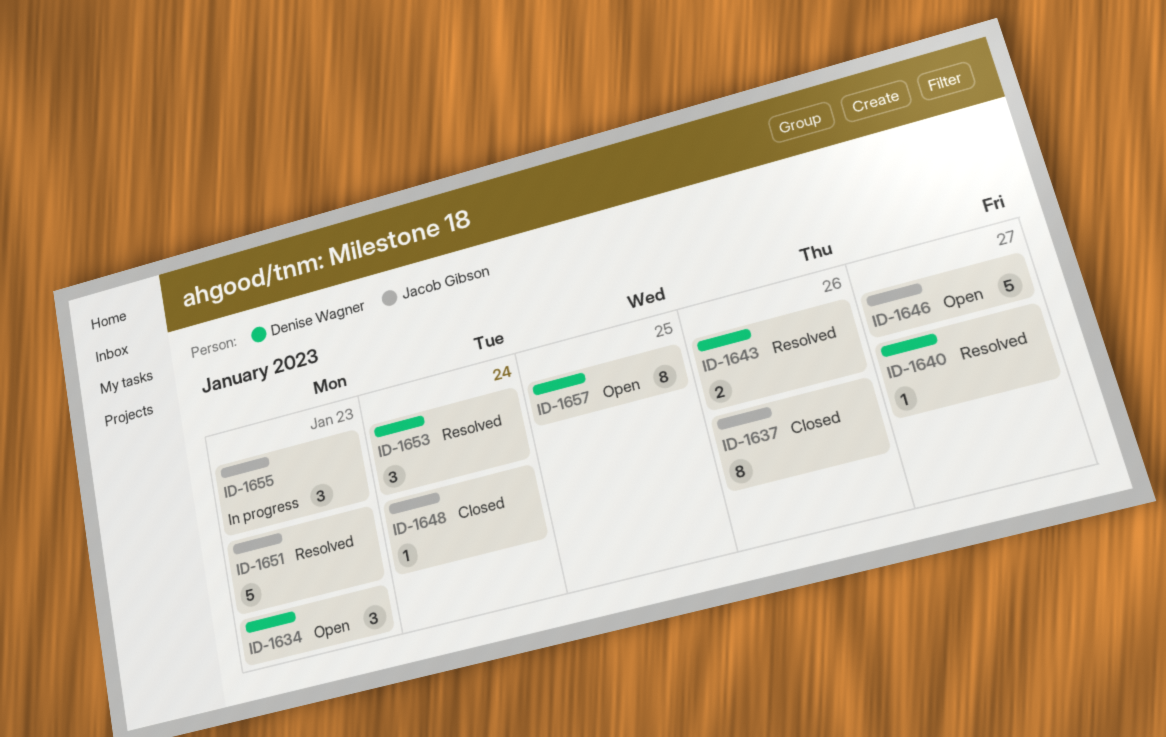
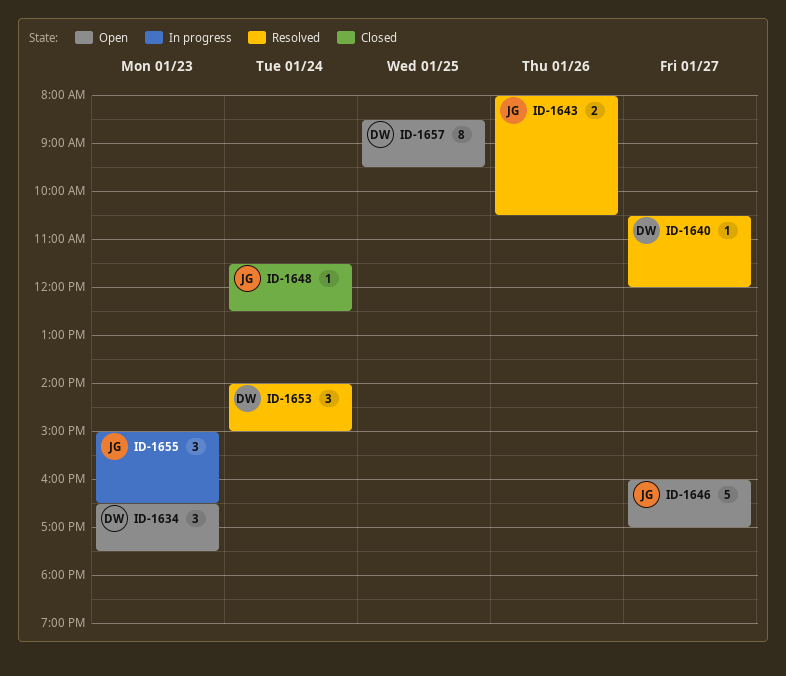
ID-1637: present -> none
ID-1643, owner: Denise Wagner -> Jacob Gibson
ID-1651: present -> none

